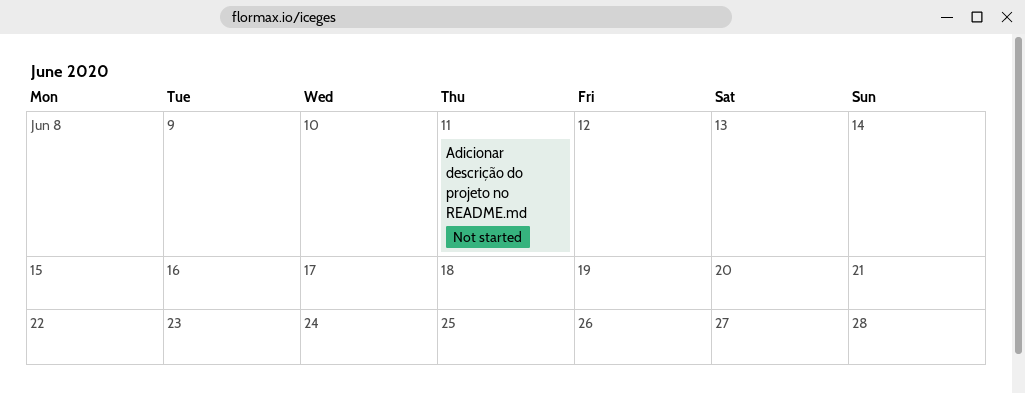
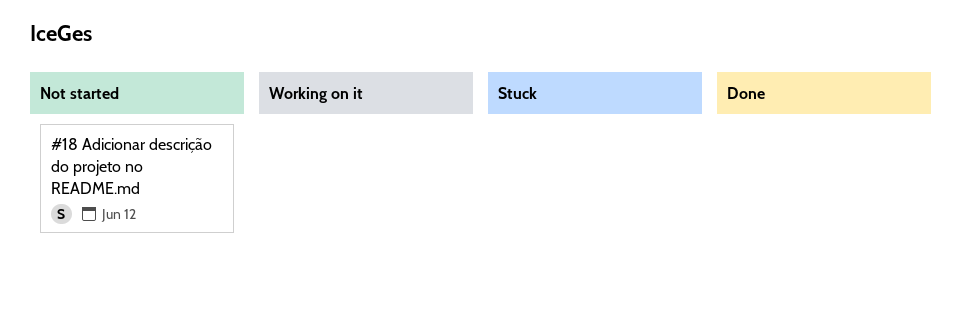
Adicionar descrição do projeto no README.md, due: Jun 11 -> Jun 12

